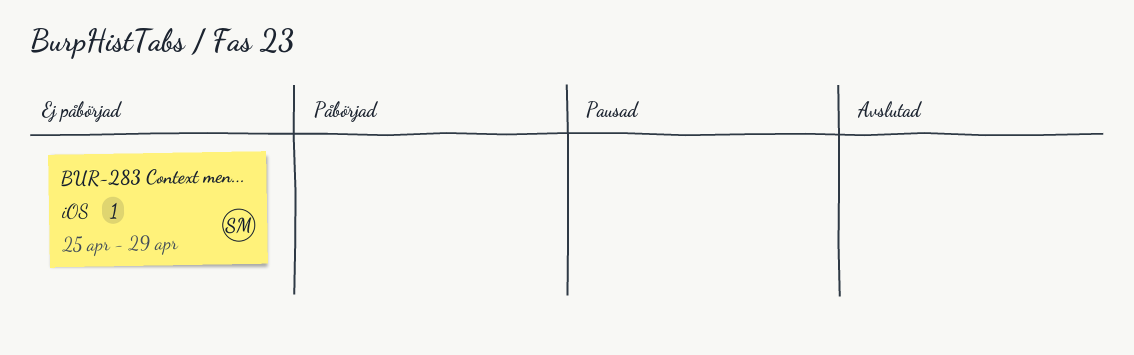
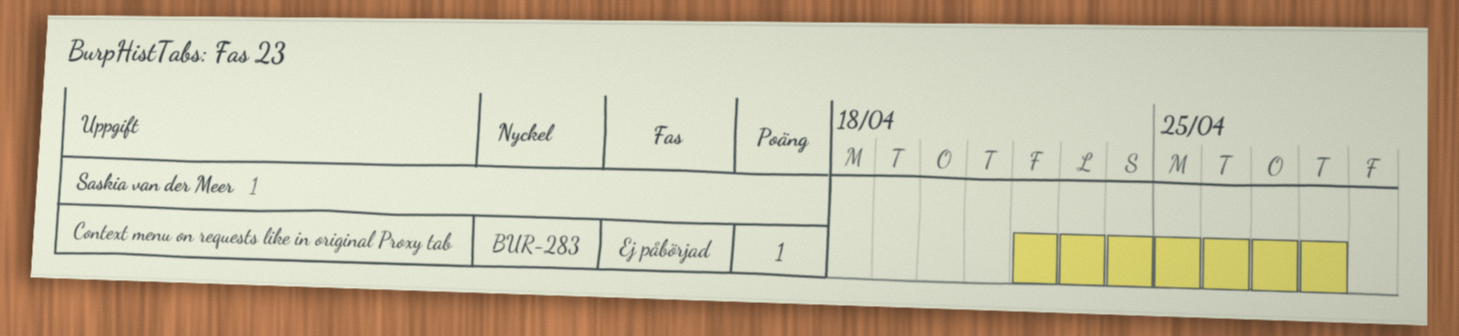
BUR-283, start: Apr 25 -> Apr 22
BUR-283, due: Apr 29 -> Apr 28

